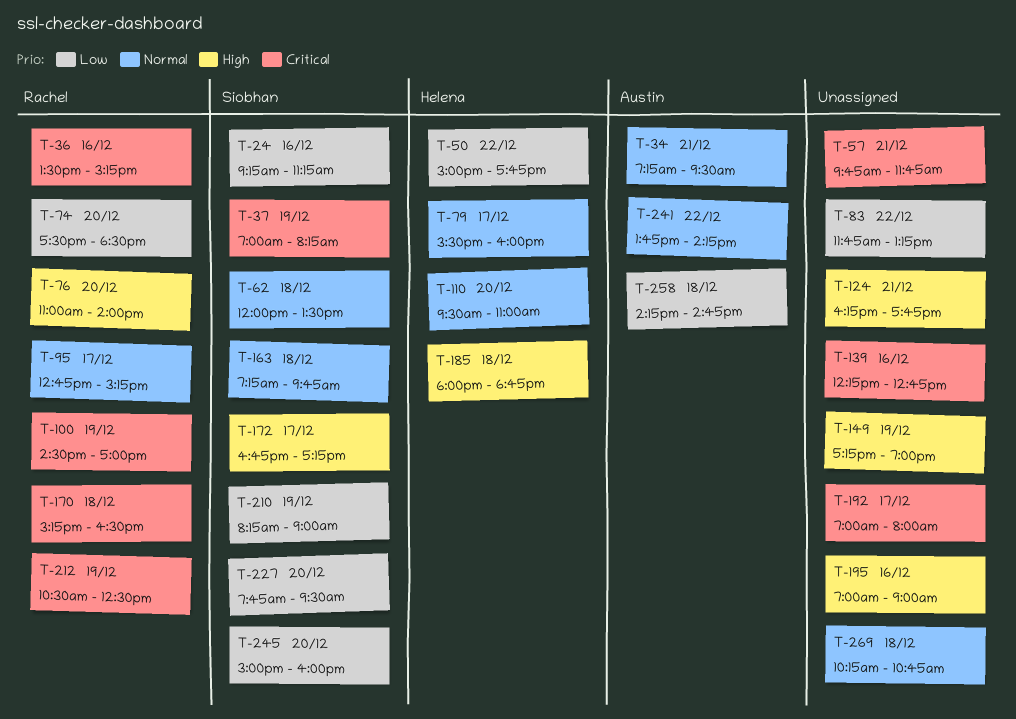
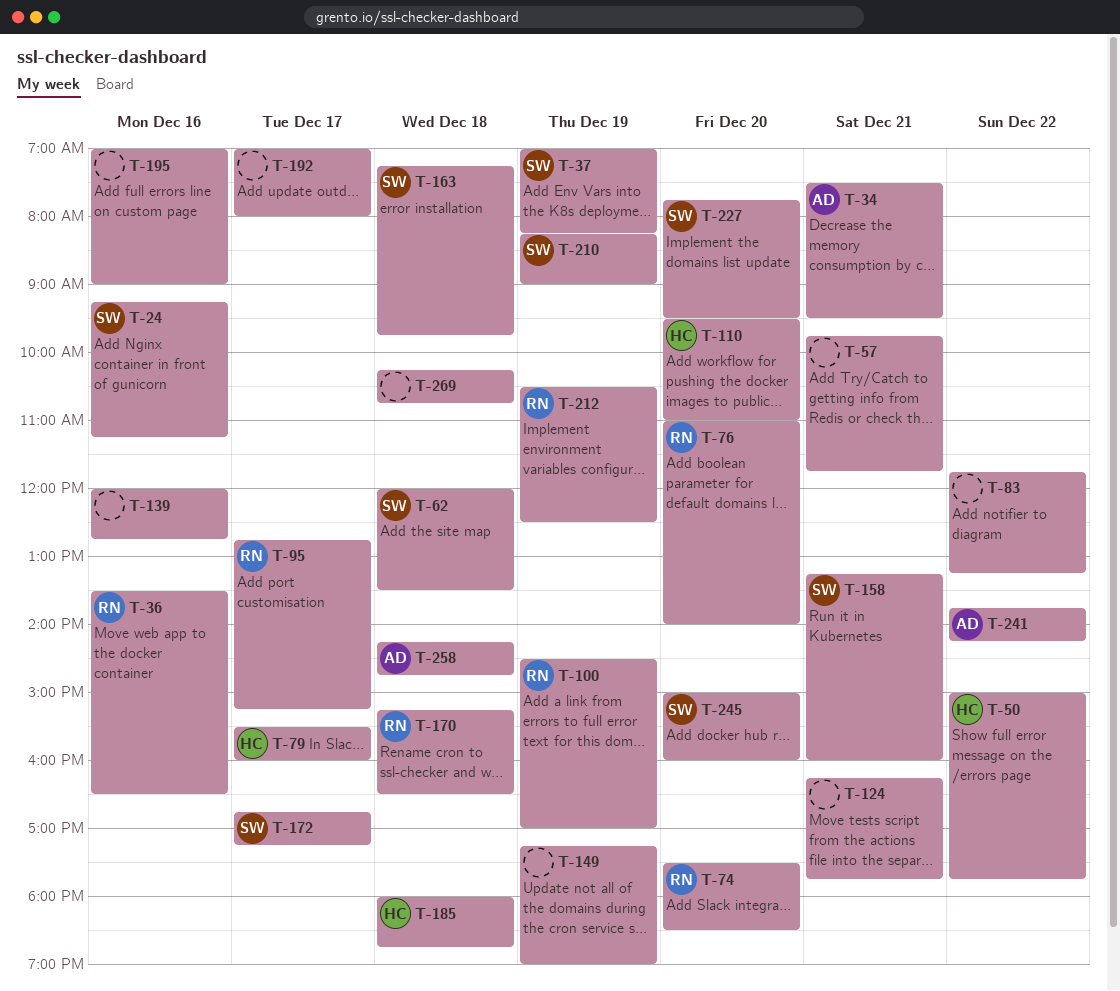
T-34, begins: 07:15 -> 07:30
T-36, ends: 15:15 -> 16:30
T-139, begins: 12:15 -> 12:00
T-158: none -> present

